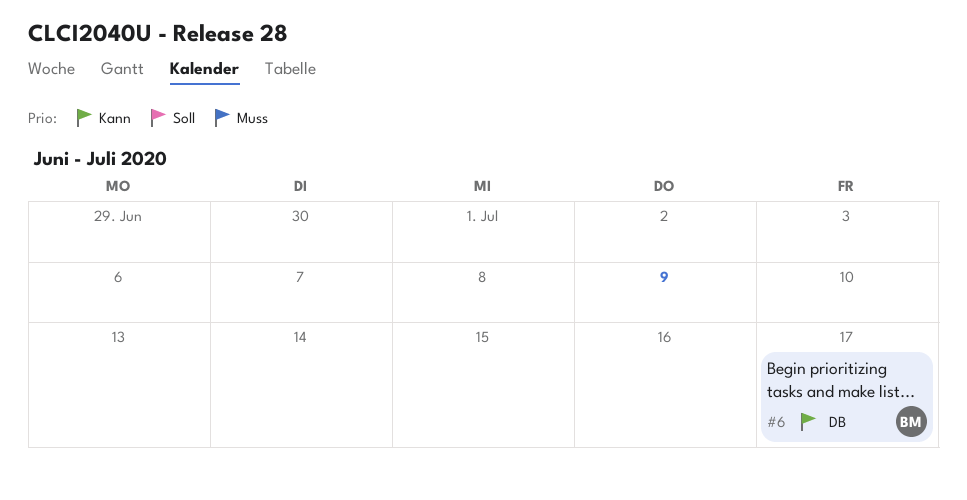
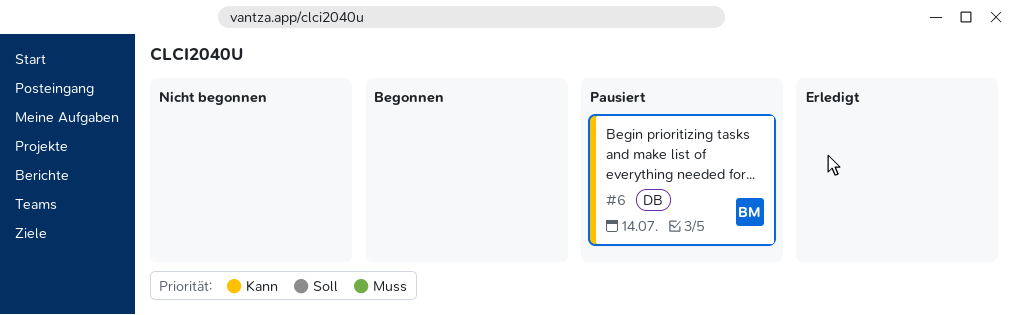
#6, due: Jul 17 -> Jul 14

